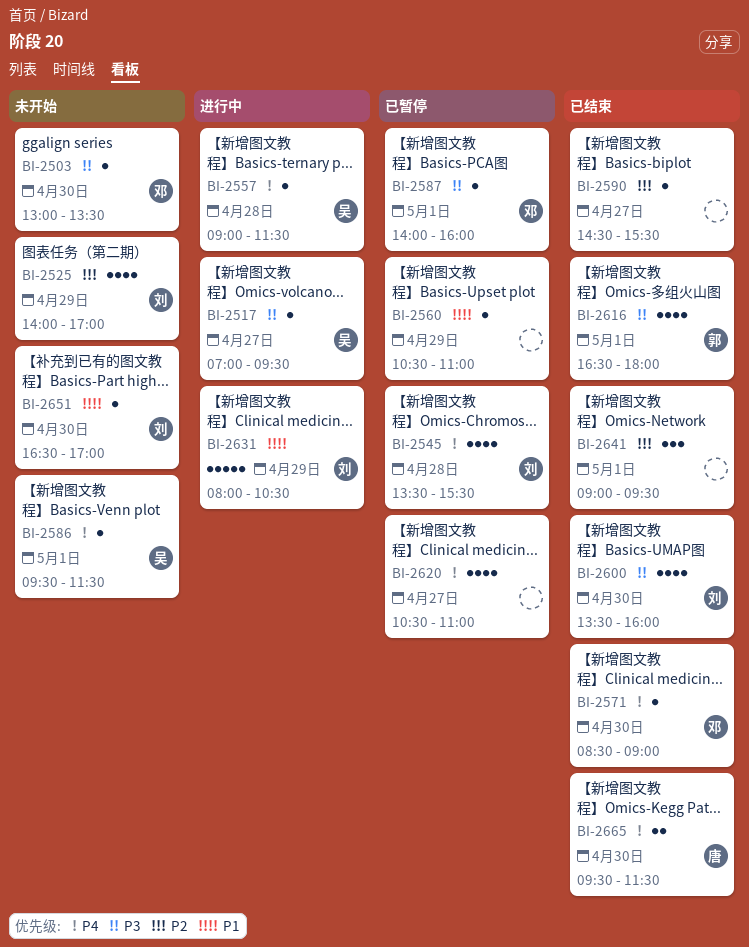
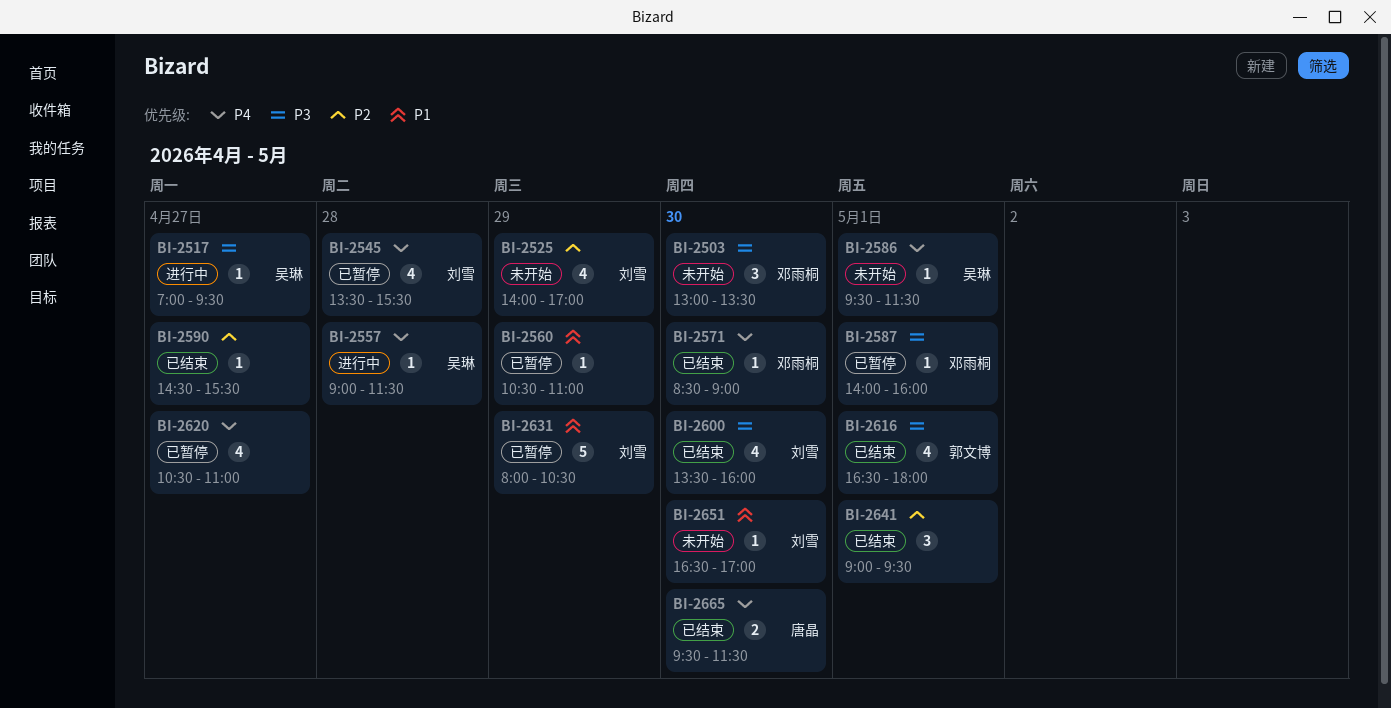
BI-2503, estimate: 1 -> 3
BI-2631, status: 进行中 -> 已暂停

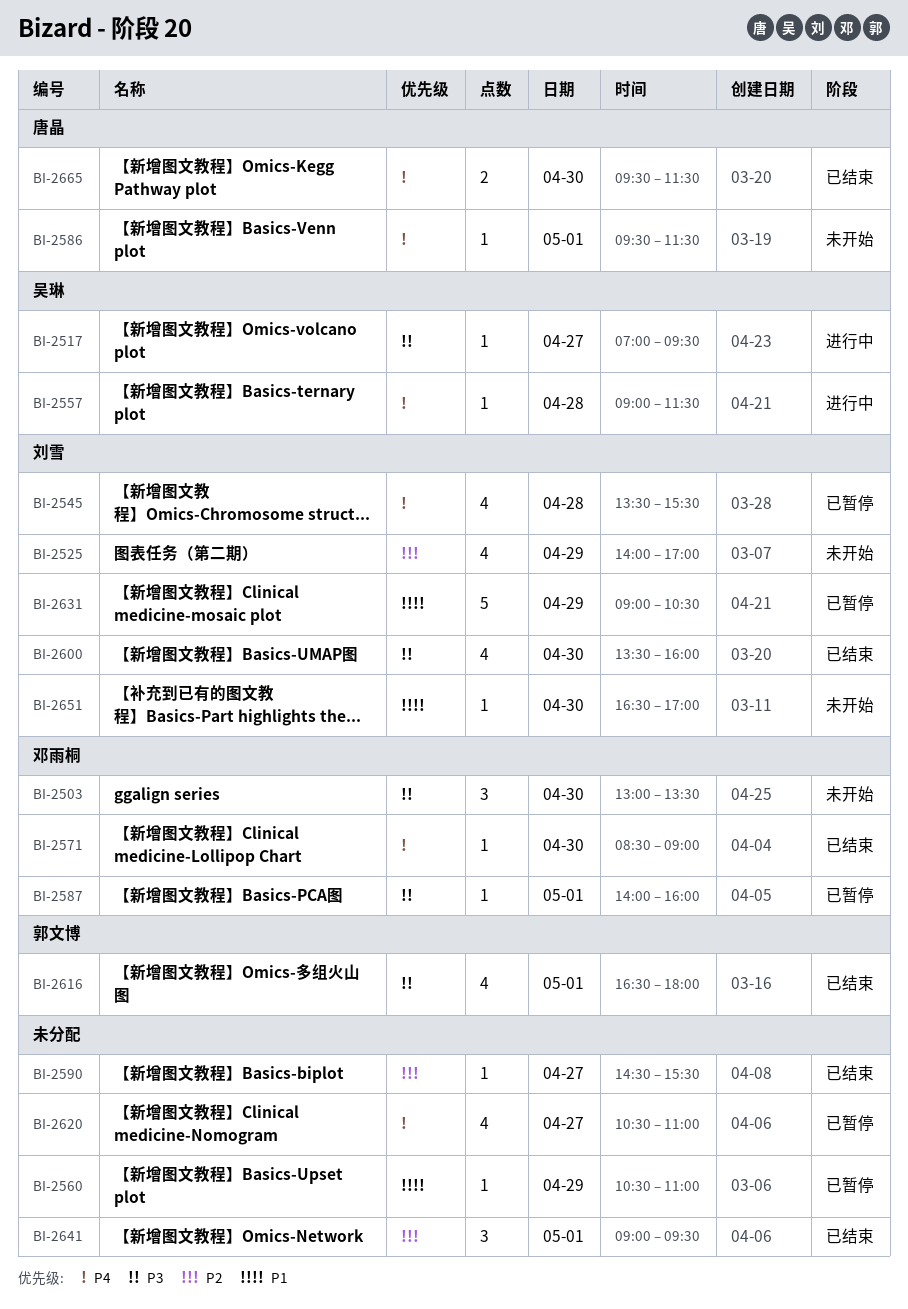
BI-2586, owner: 吴琳 -> 唐晶
BI-2631, begins: 08:00 -> 09:00

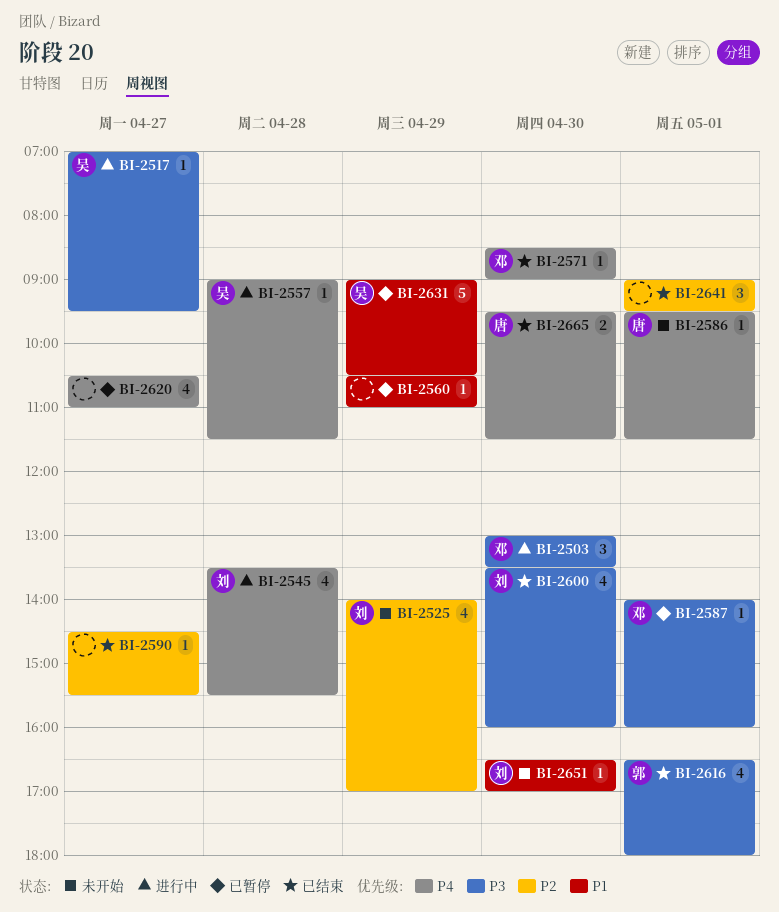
BI-2503, status: 未开始 -> 进行中
BI-2545, status: 已暂停 -> 进行中
BI-2631, owner: 刘雪 -> 吴琳

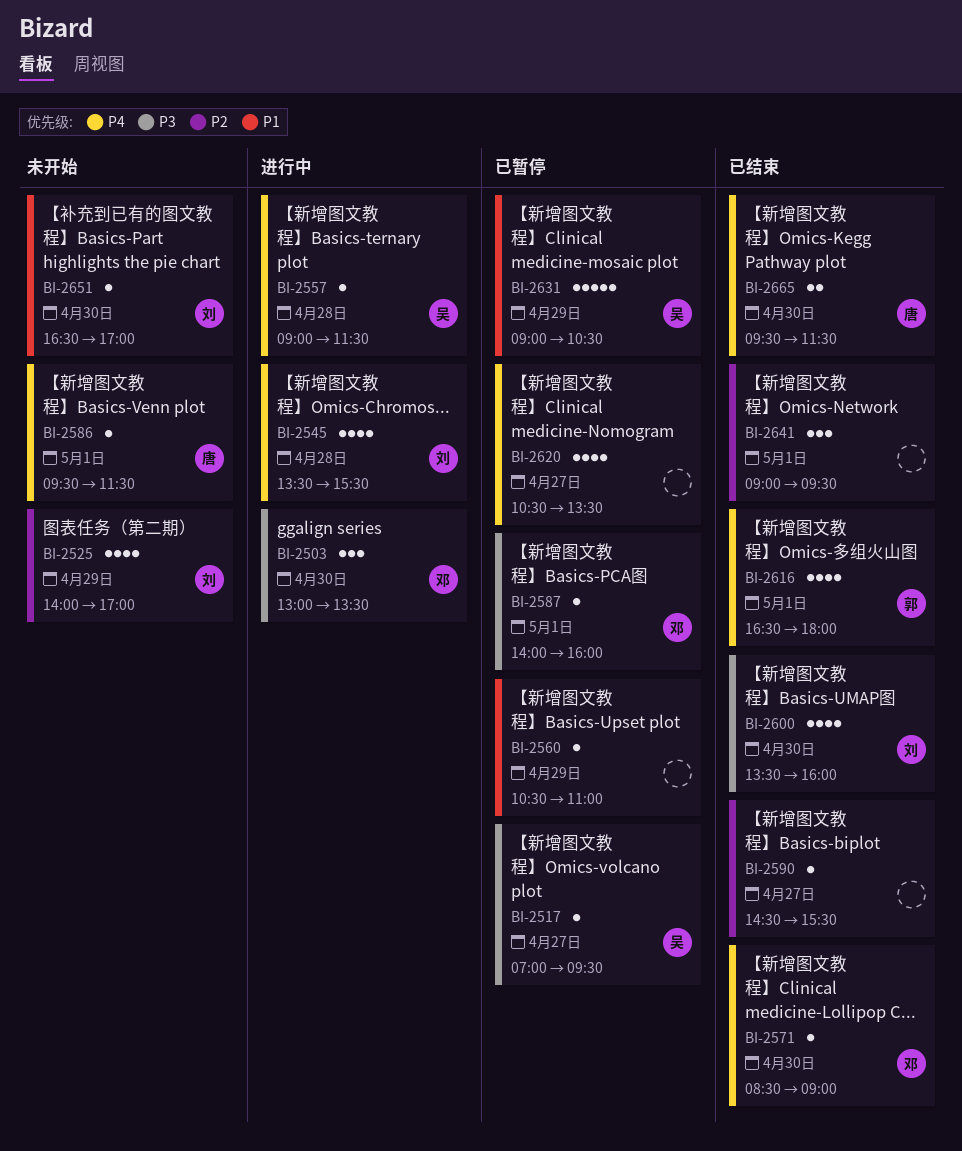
BI-2517, status: 进行中 -> 已暂停
BI-2616, priority: P3 -> P4
BI-2620, ends: 11:00 -> 13:30

